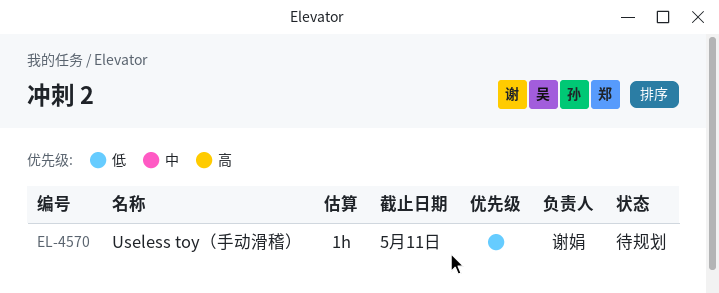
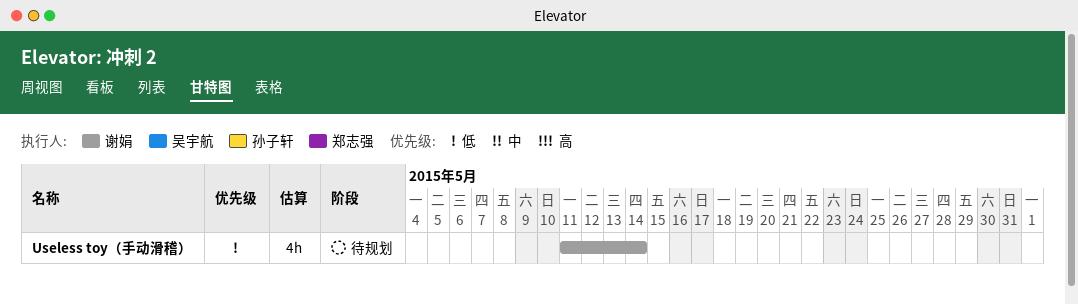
Useless toy（手动滑稽）, estimate: 1h -> 4h
Useless toy（手动滑稽）, due: May 11 -> May 14

